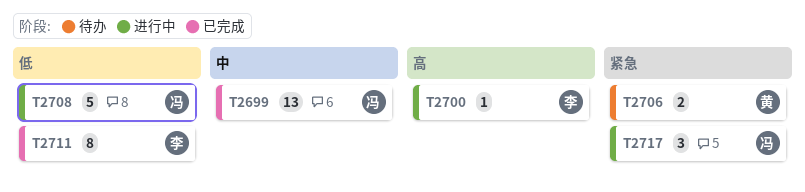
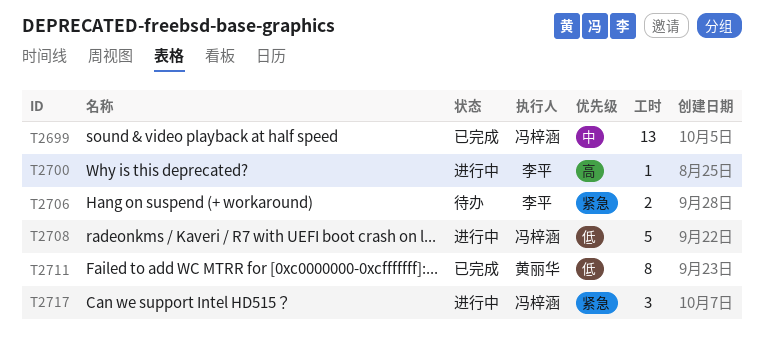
T2706, owner: 黄丽华 -> 李平
T2711, owner: 李平 -> 黄丽华

